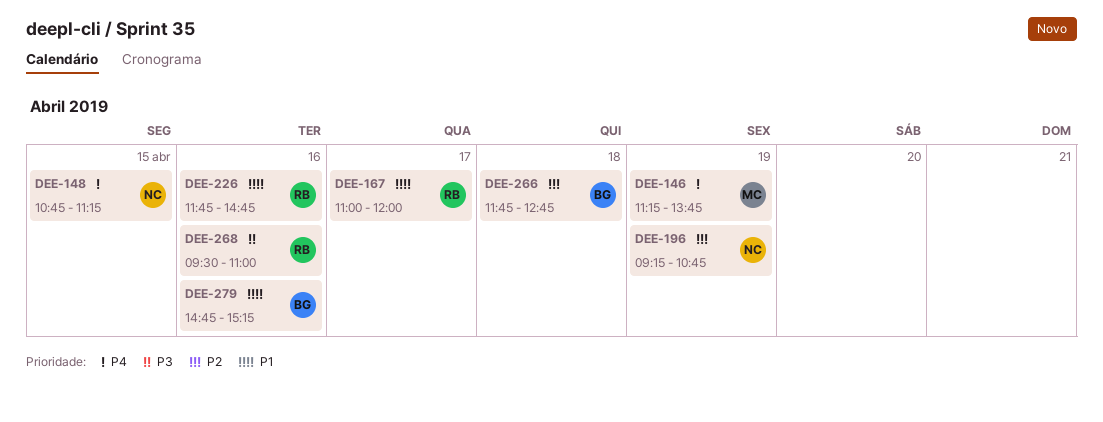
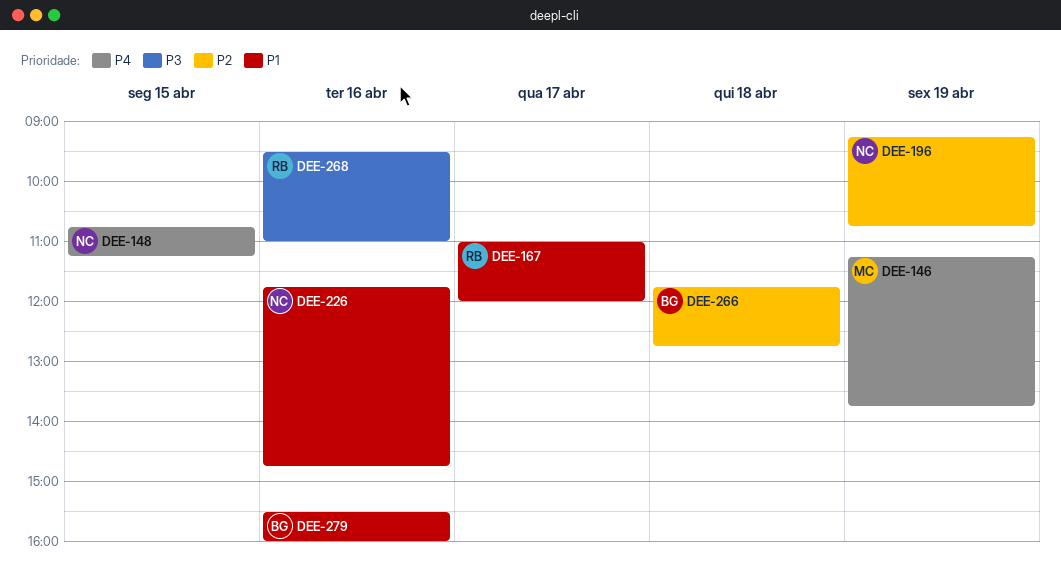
DEE-226, owner: RB -> NC
DEE-279, begins: 14:45 -> 15:30
DEE-279, ends: 15:15 -> 16:00

